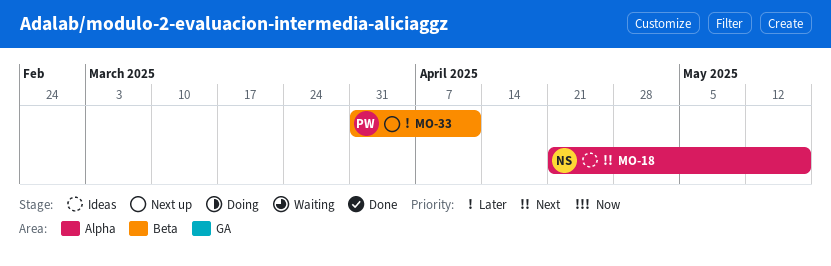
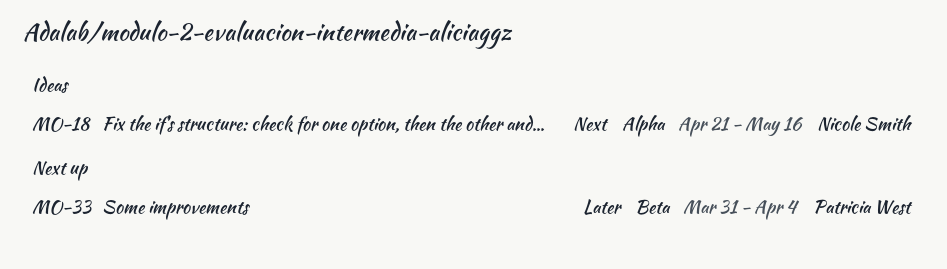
MO-33, due: Apr 11 -> Apr 4

